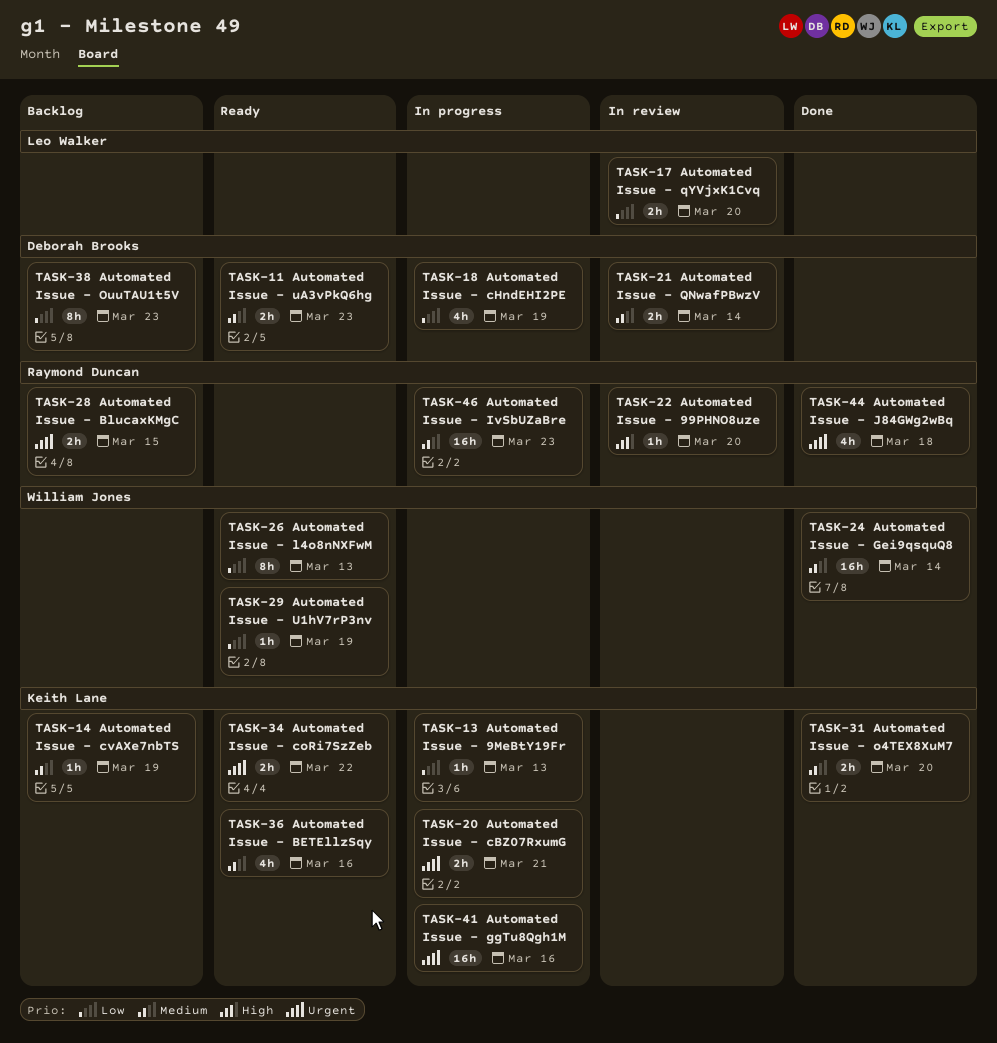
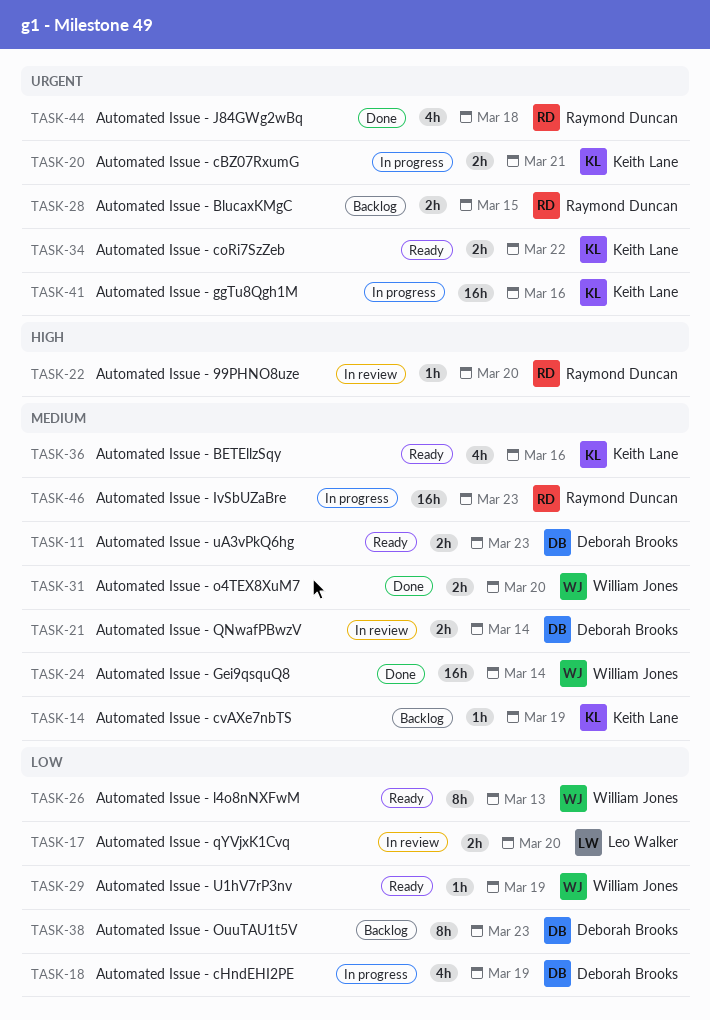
TASK-13: present -> none
TASK-31, owner: Keith Lane -> William Jones

